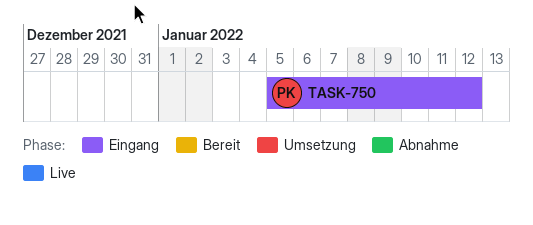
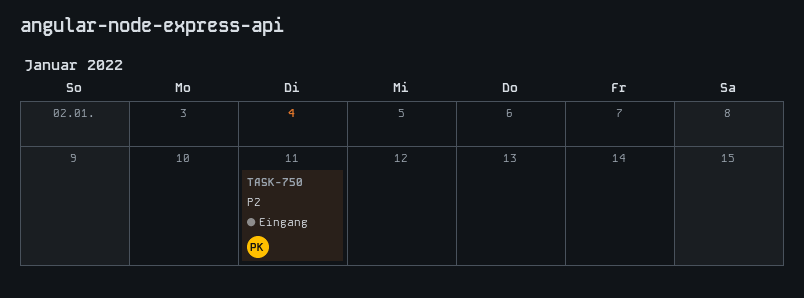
TASK-750, due: Jan 12 -> Jan 11

